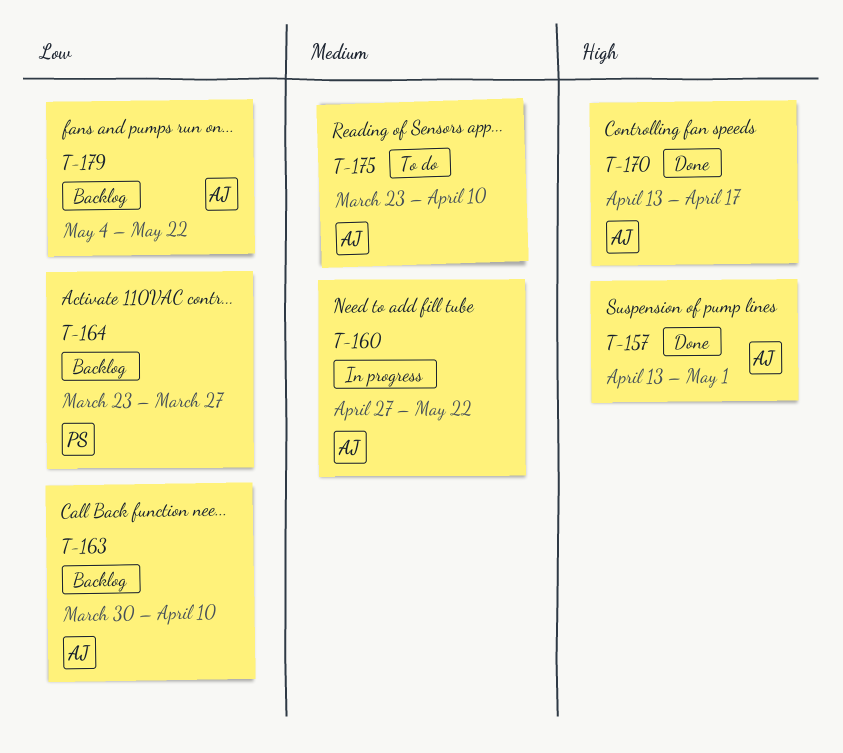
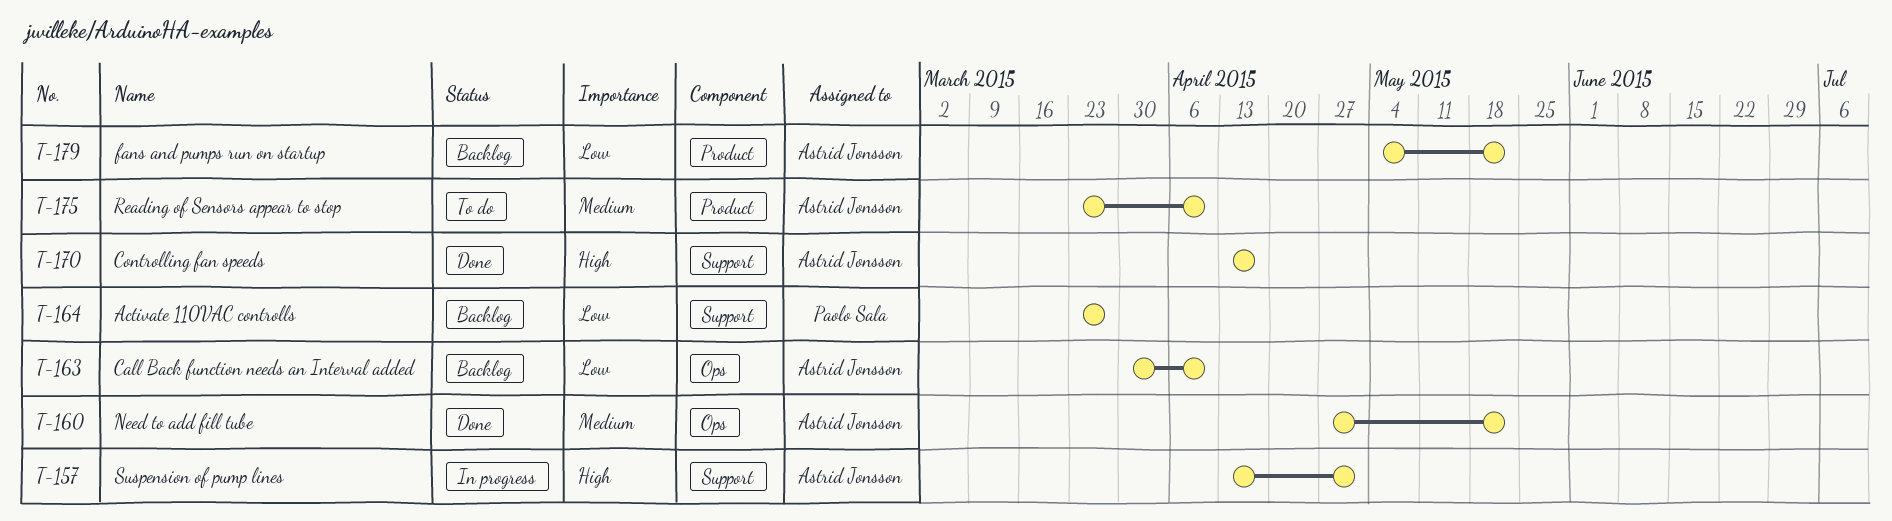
T-157, status: Done -> In progress
T-160, status: In progress -> Done

